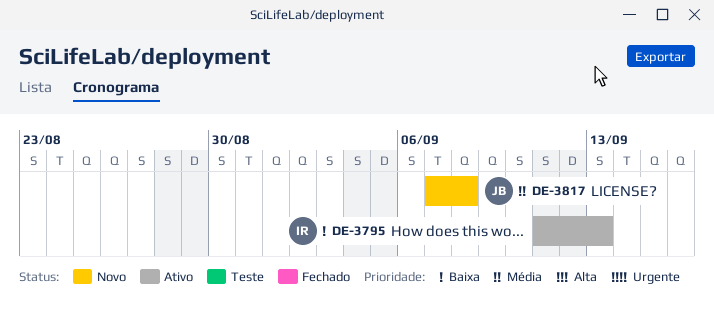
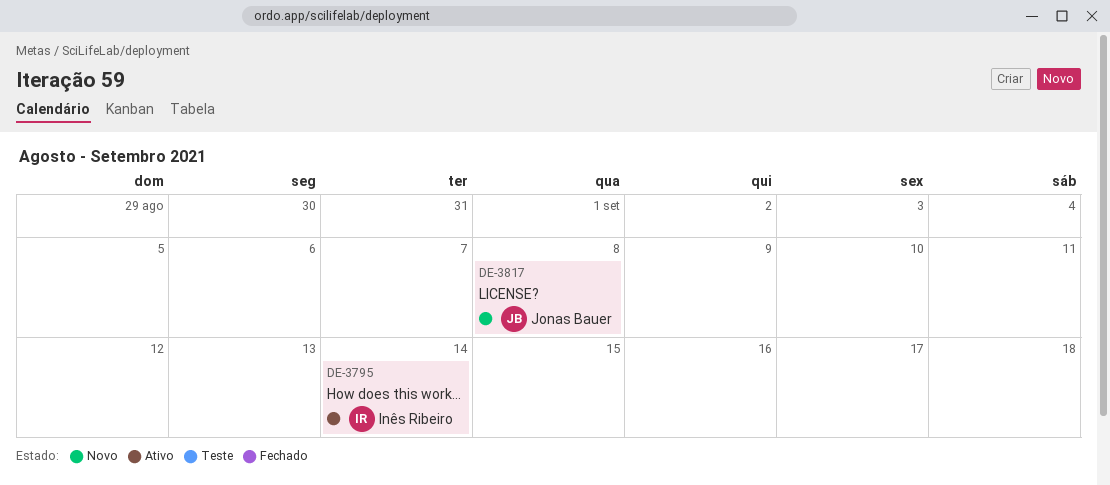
DE-3795, due: Sep 13 -> Sep 14

